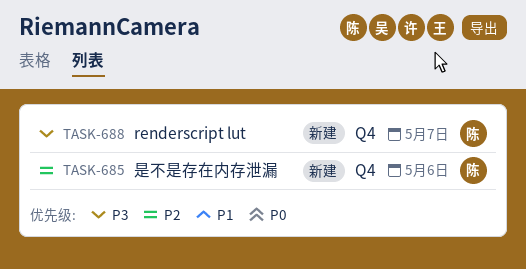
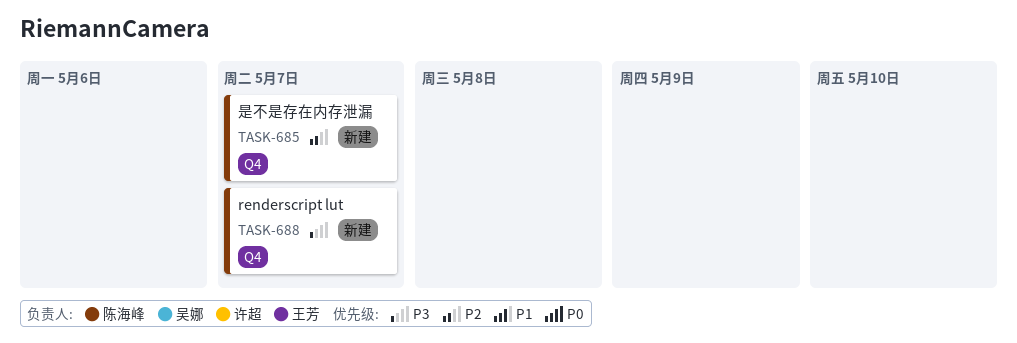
TASK-685, due: May 6 -> May 7

